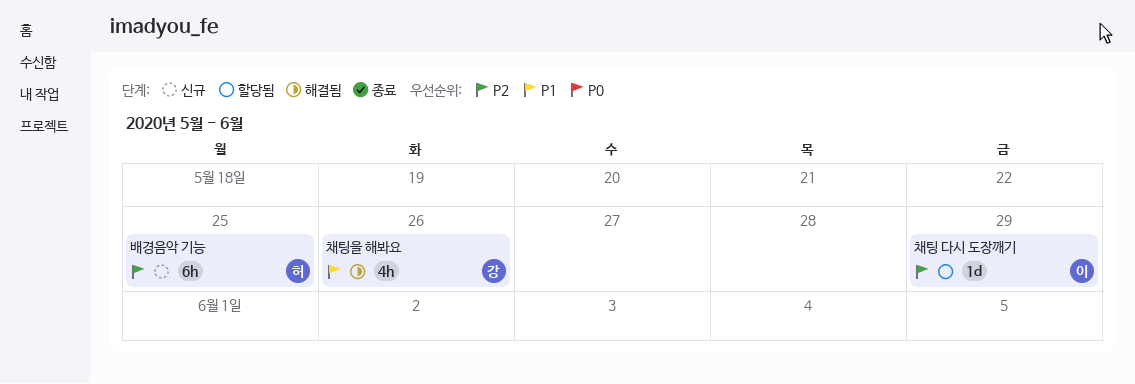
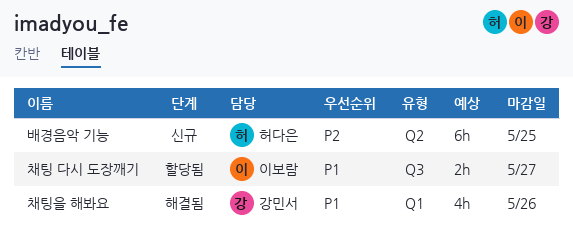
채팅 다시 도장깨기, priority: P2 -> P1
채팅 다시 도장깨기, estimate: 1d -> 2h
채팅 다시 도장깨기, due: May 29 -> May 27

